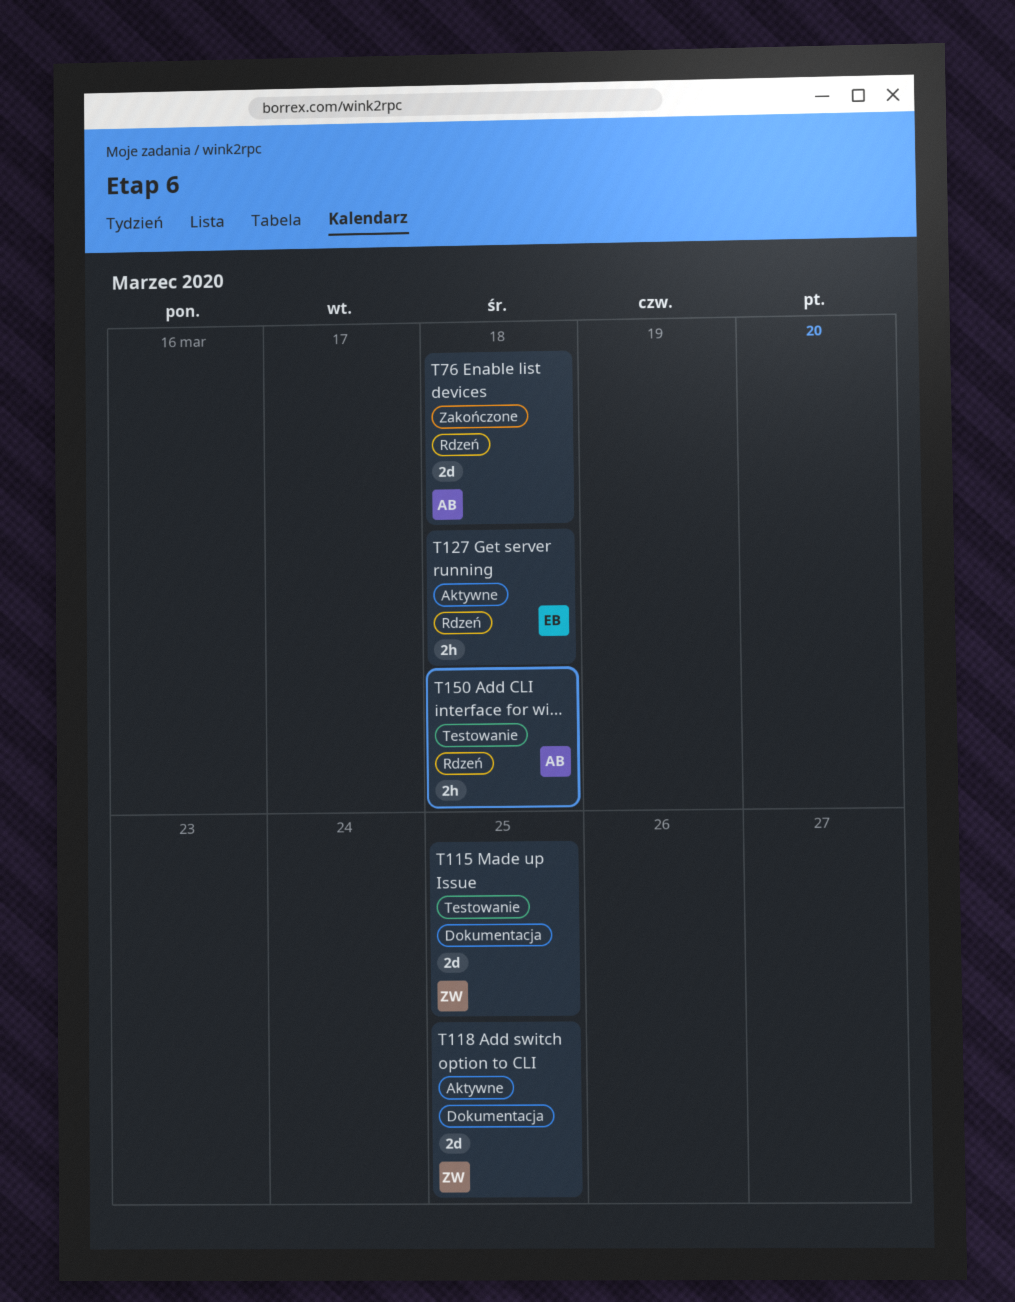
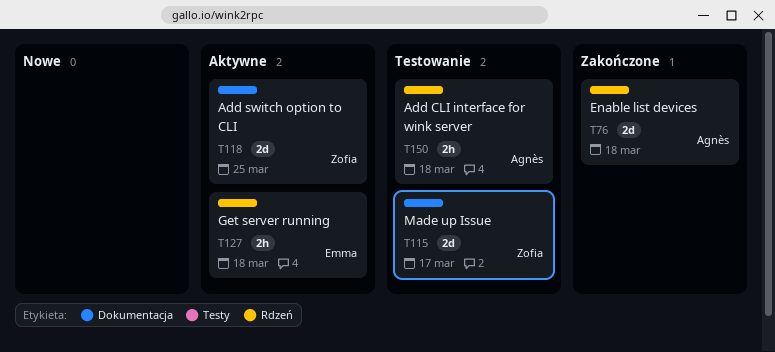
T115, due: Mar 25 -> Mar 17

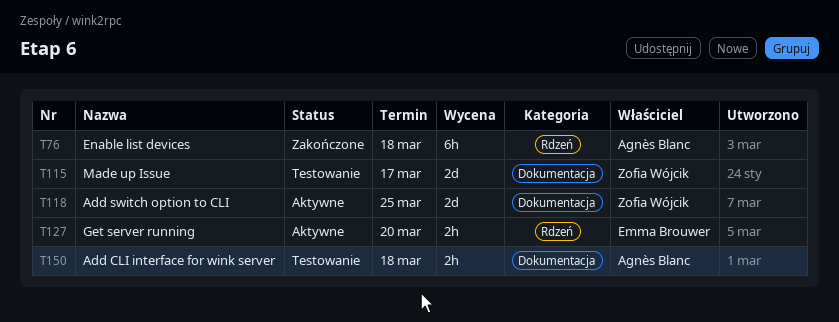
T76, estimate: 2d -> 6h
T127, due: Mar 18 -> Mar 20
T150, label: Rdzeń -> Dokumentacja

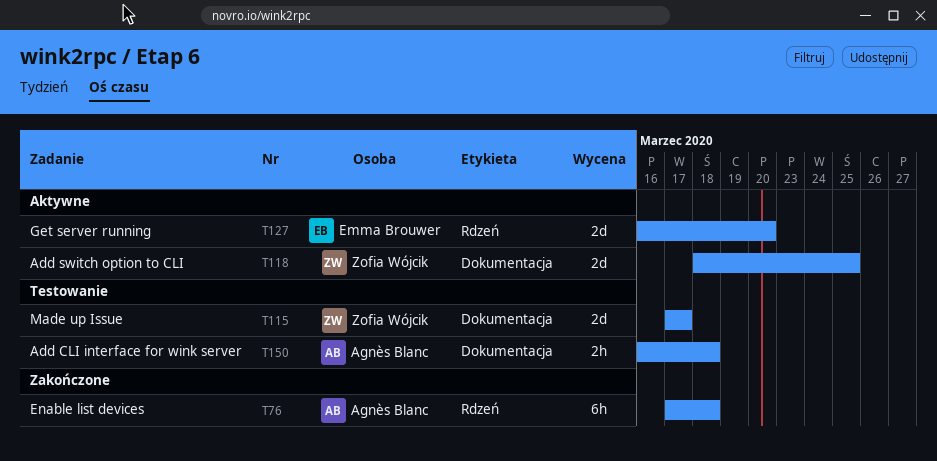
T127, estimate: 2h -> 2d

